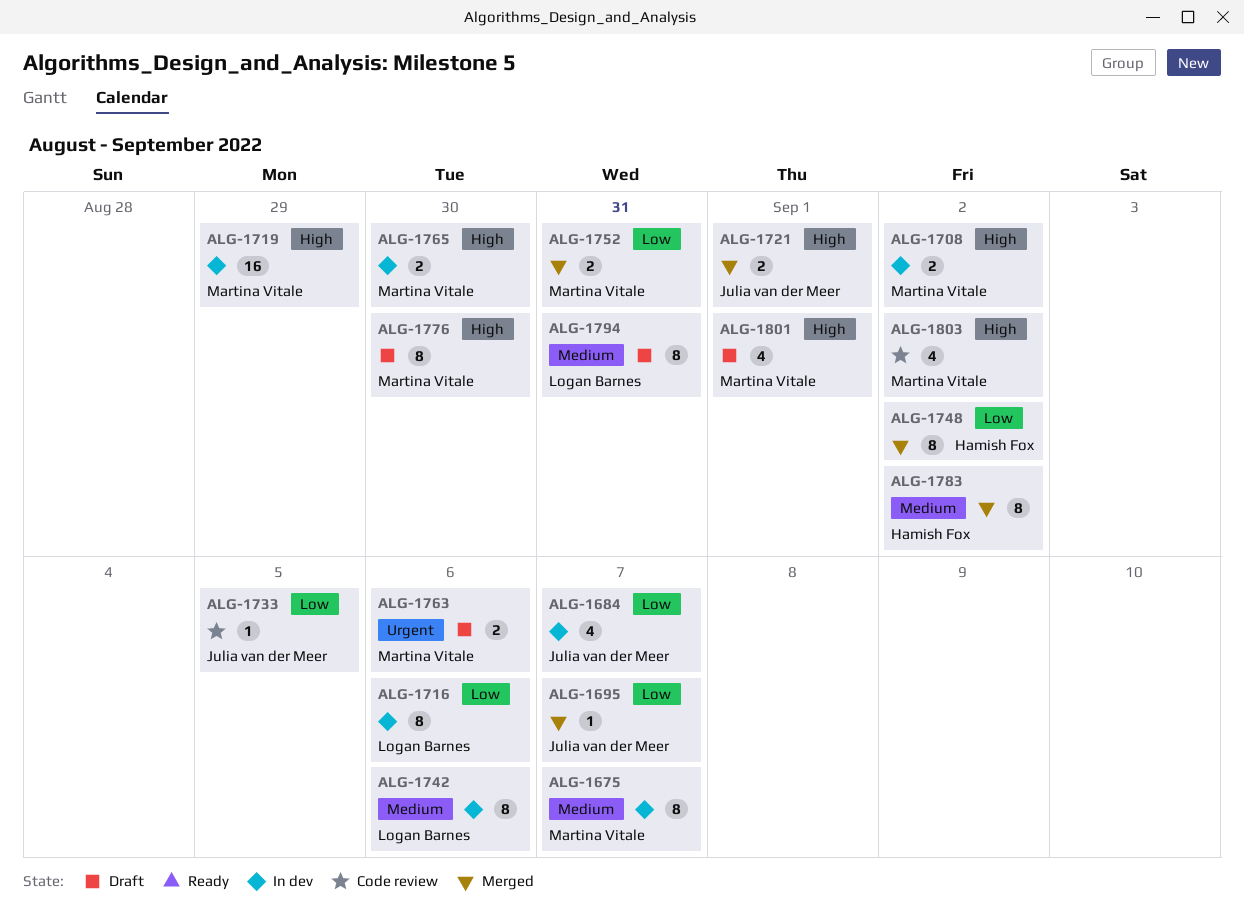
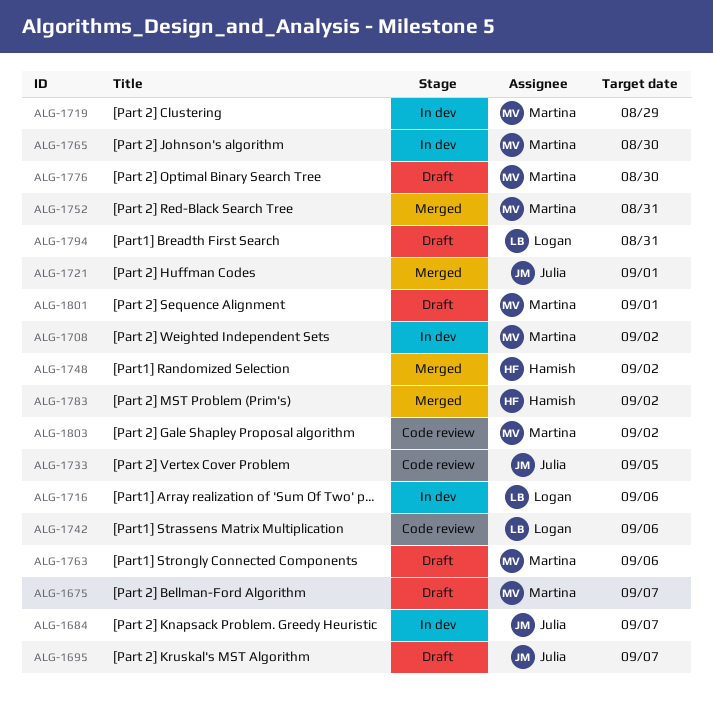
ALG-1675, status: In dev -> Draft
ALG-1695, status: Merged -> Draft
ALG-1742, status: In dev -> Code review

